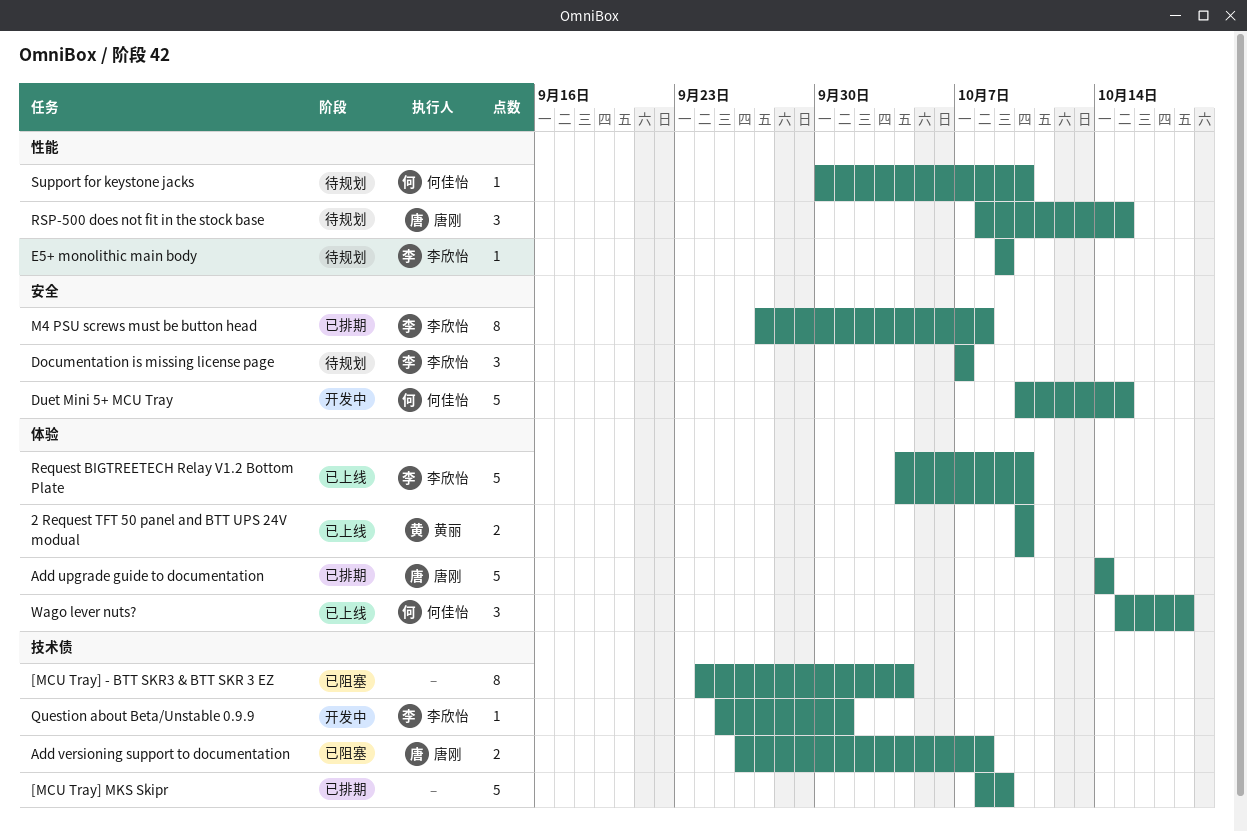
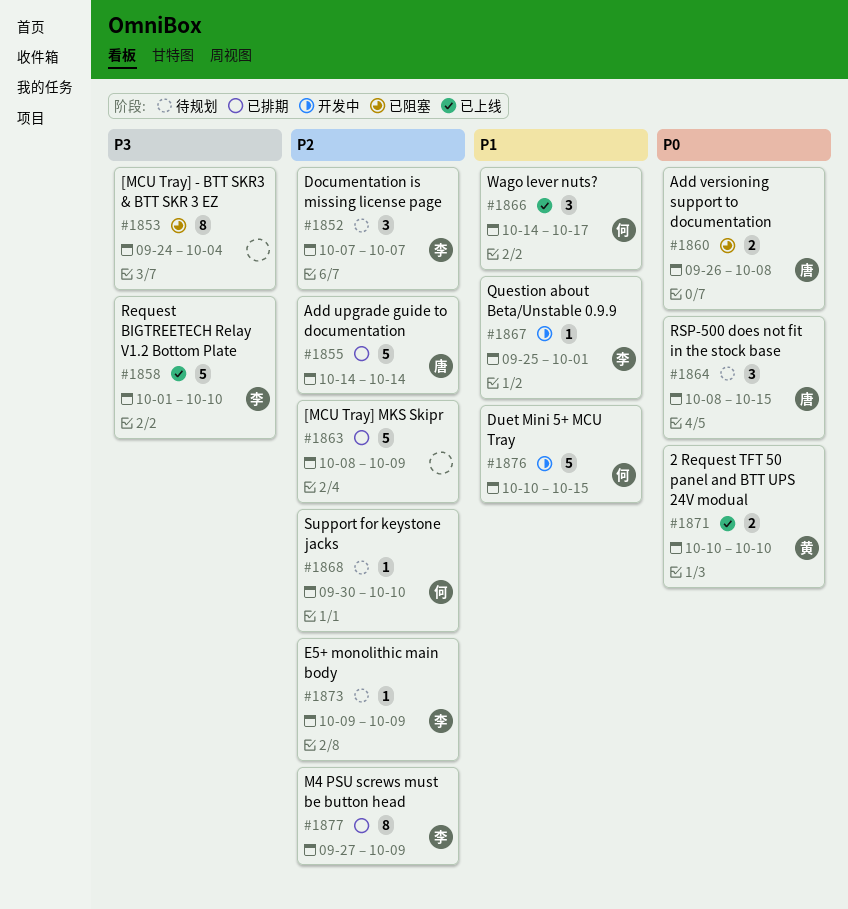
M4 PSU screws must be button head, due: Oct 8 -> Oct 9
Request BIGTREETECH Relay V1.2 Bottom Plate, start: Oct 4 -> Oct 1
Wago lever nuts?, start: Oct 15 -> Oct 14
Wago lever nuts?, due: Oct 18 -> Oct 17

